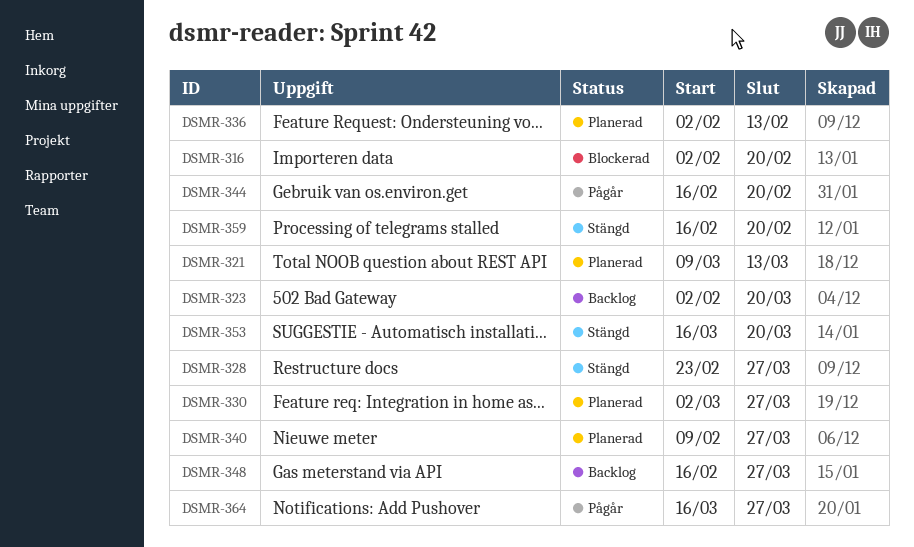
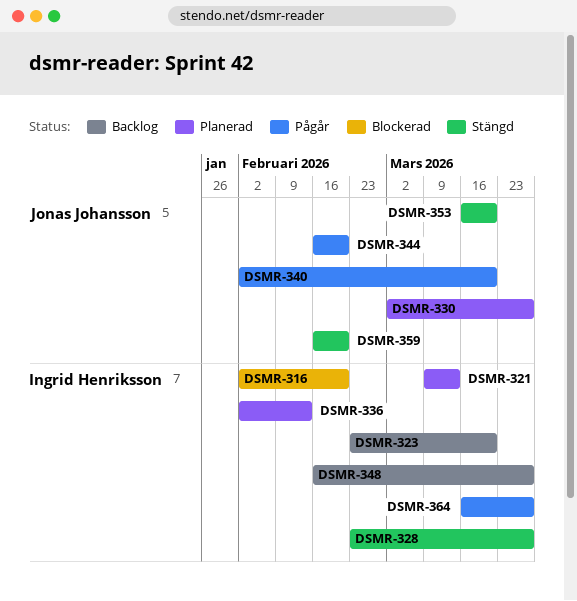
DSMR-323, start: Feb 2 -> Feb 23
DSMR-340, status: Planerad -> Pågår
DSMR-340, start: Feb 9 -> Feb 2
DSMR-340, due: Mar 27 -> Mar 20

